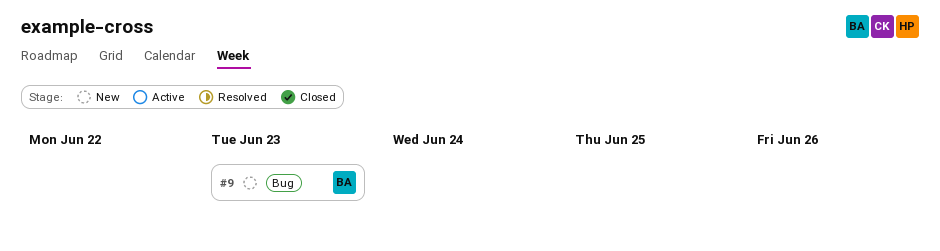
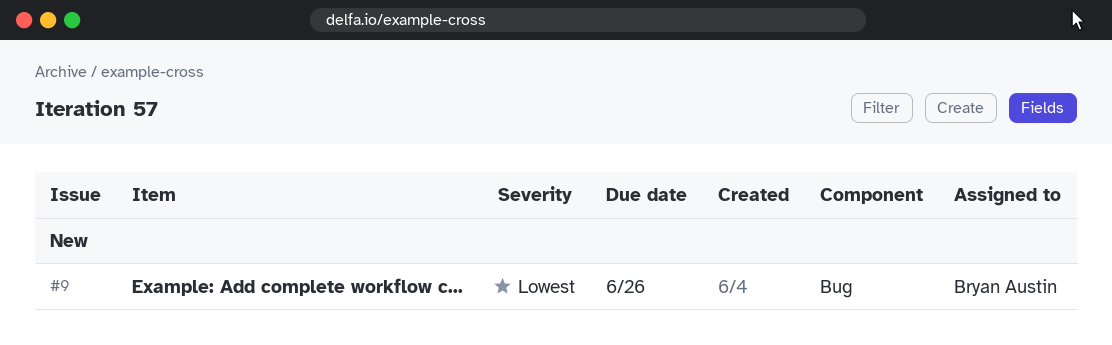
#9, due: Jun 23 -> Jun 26

